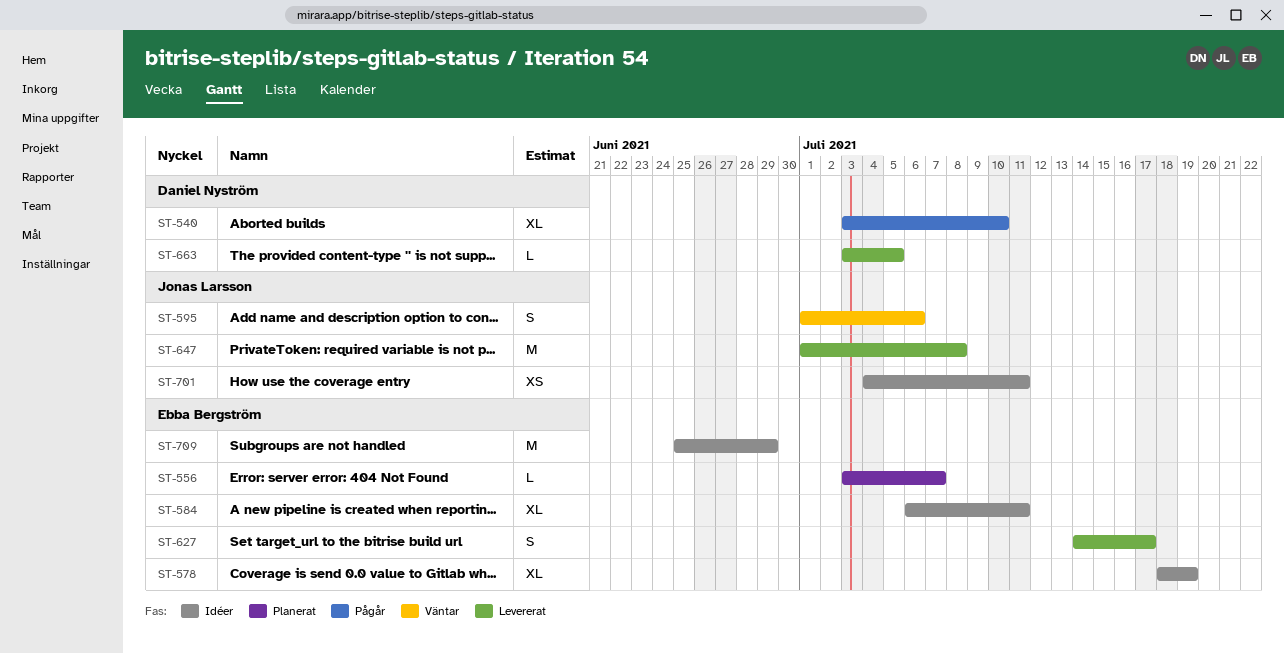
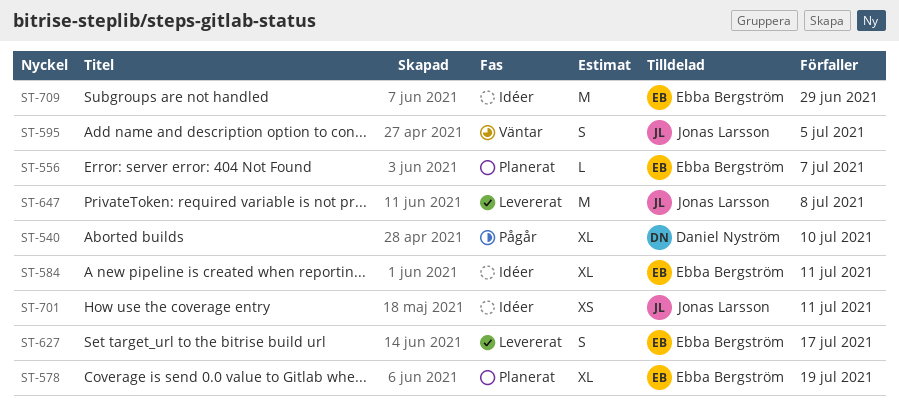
ST-578, status: Idéer -> Planerat
ST-595, due: Jul 6 -> Jul 5
ST-663: present -> none

